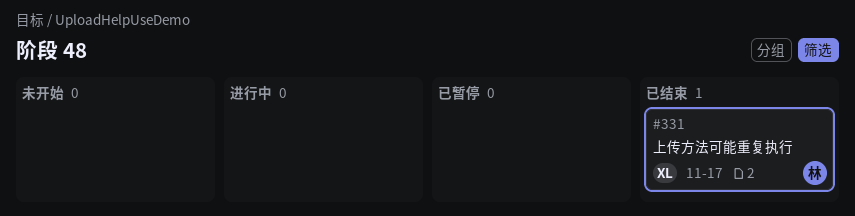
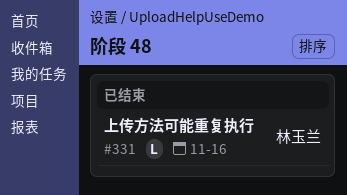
#331, estimate: XL -> L
#331, due: Nov 17 -> Nov 16

